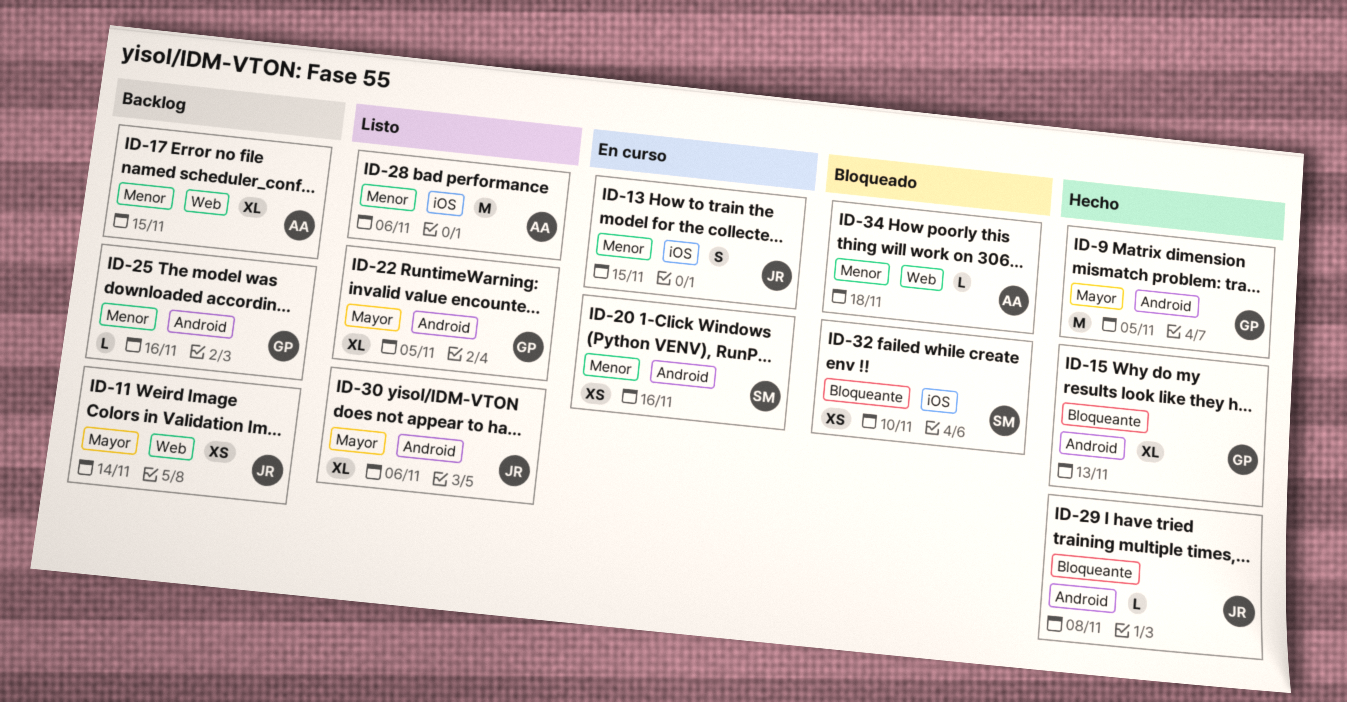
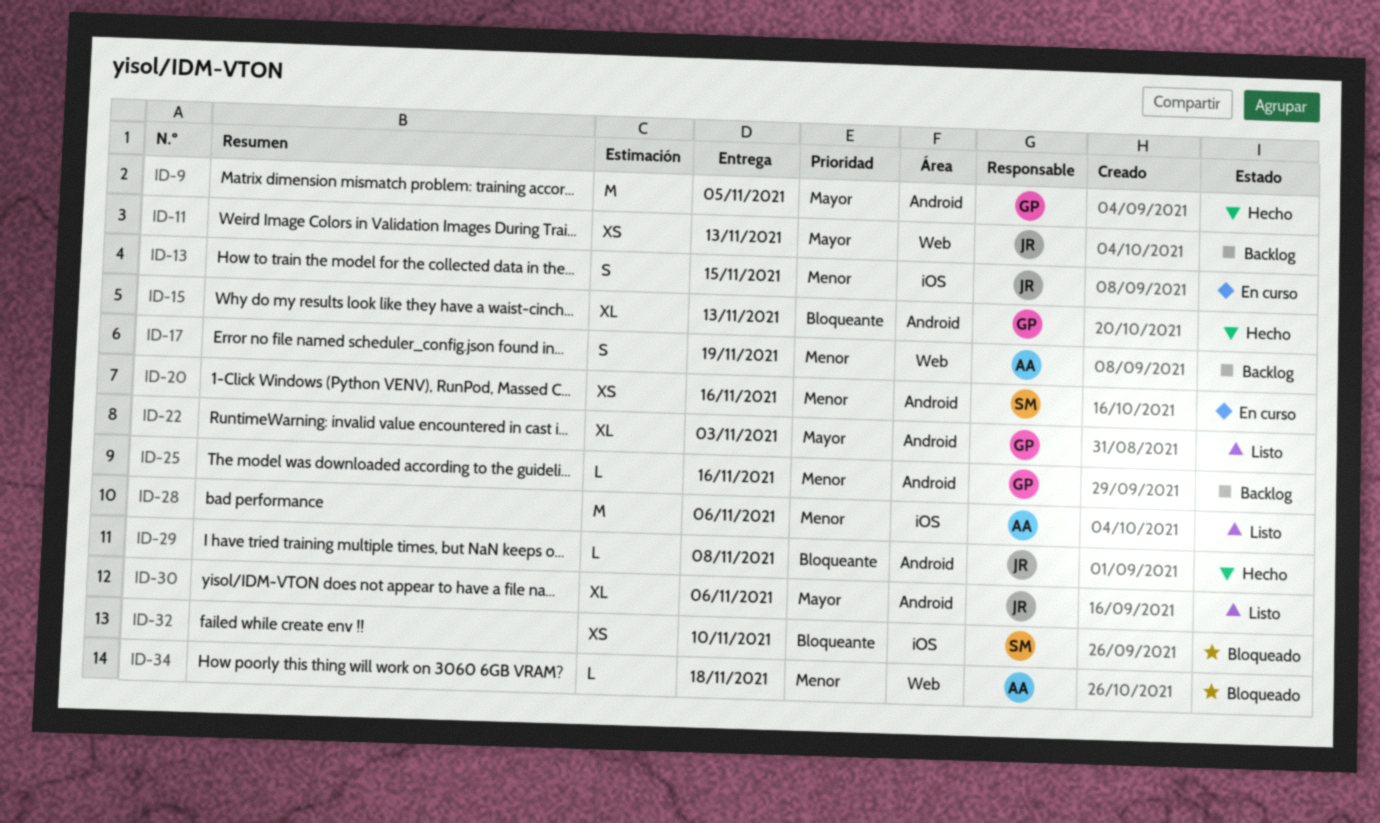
ID-11, due: Nov 14 -> Nov 13
ID-17, estimate: XL -> S
ID-17, due: Nov 15 -> Nov 19
ID-22, due: Nov 5 -> Nov 3

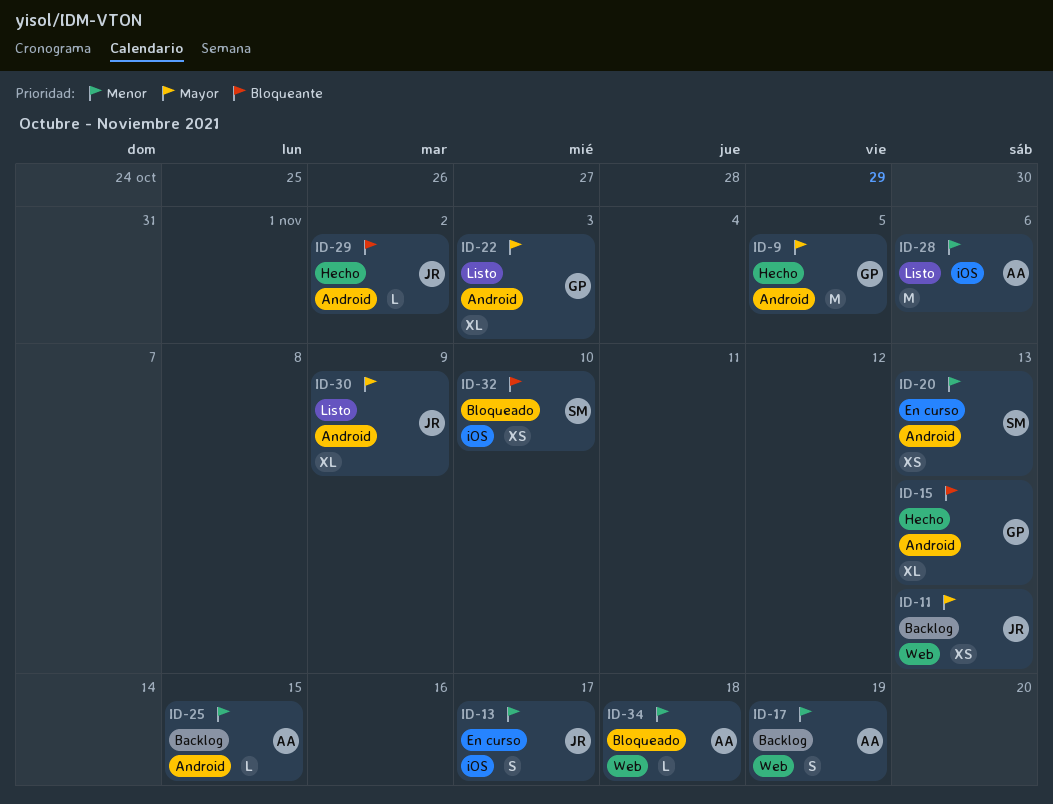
ID-13, due: Nov 15 -> Nov 17
ID-20, due: Nov 16 -> Nov 13
ID-25, owner: GP -> AA
ID-25, due: Nov 16 -> Nov 15
ID-29, due: Nov 8 -> Nov 2
ID-30, due: Nov 6 -> Nov 9

